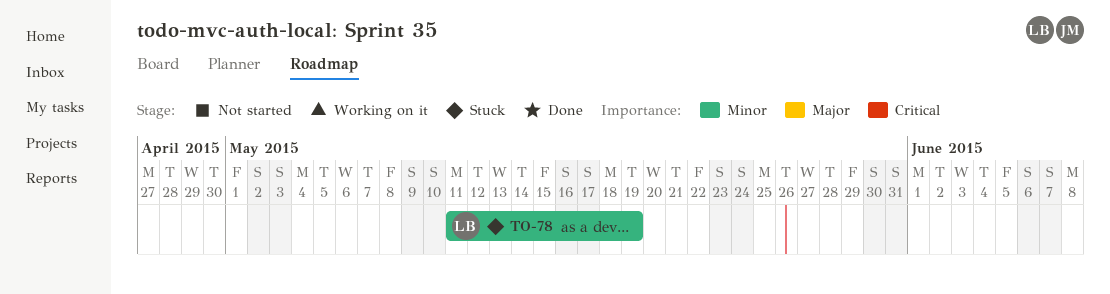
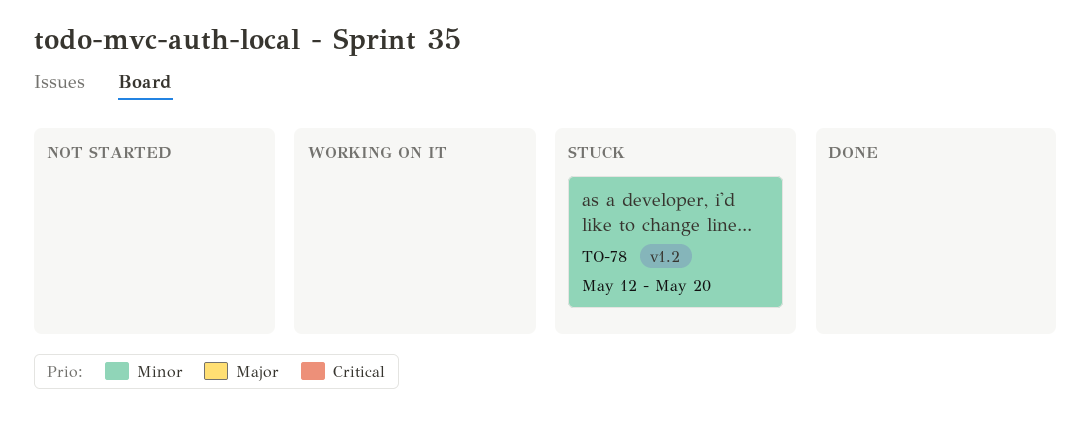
TO-78, start: May 11 -> May 12
TO-78, due: May 19 -> May 20

